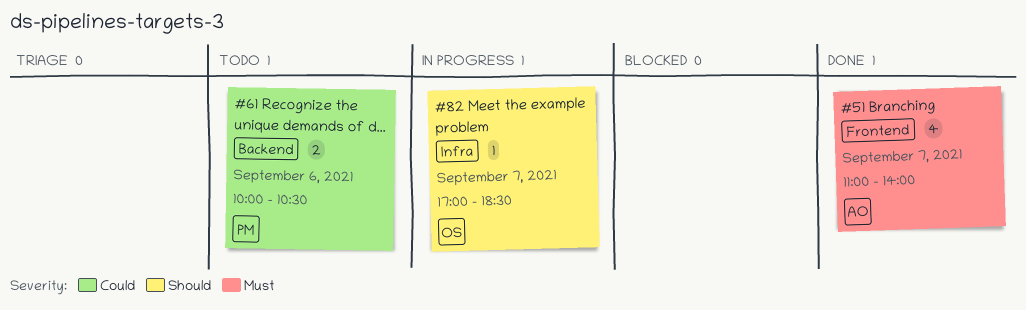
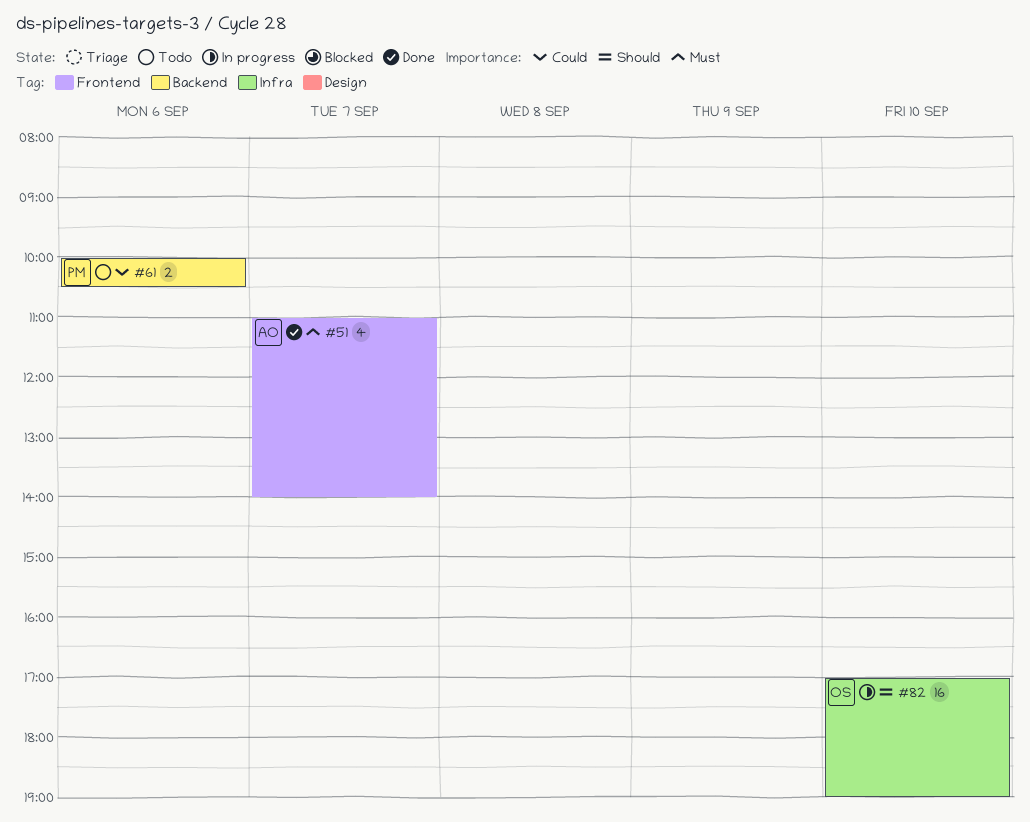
#82, estimate: 1 -> 16
#82, day: Sep 7 -> Sep 10
#82, ends: 18:30 -> 19:00

